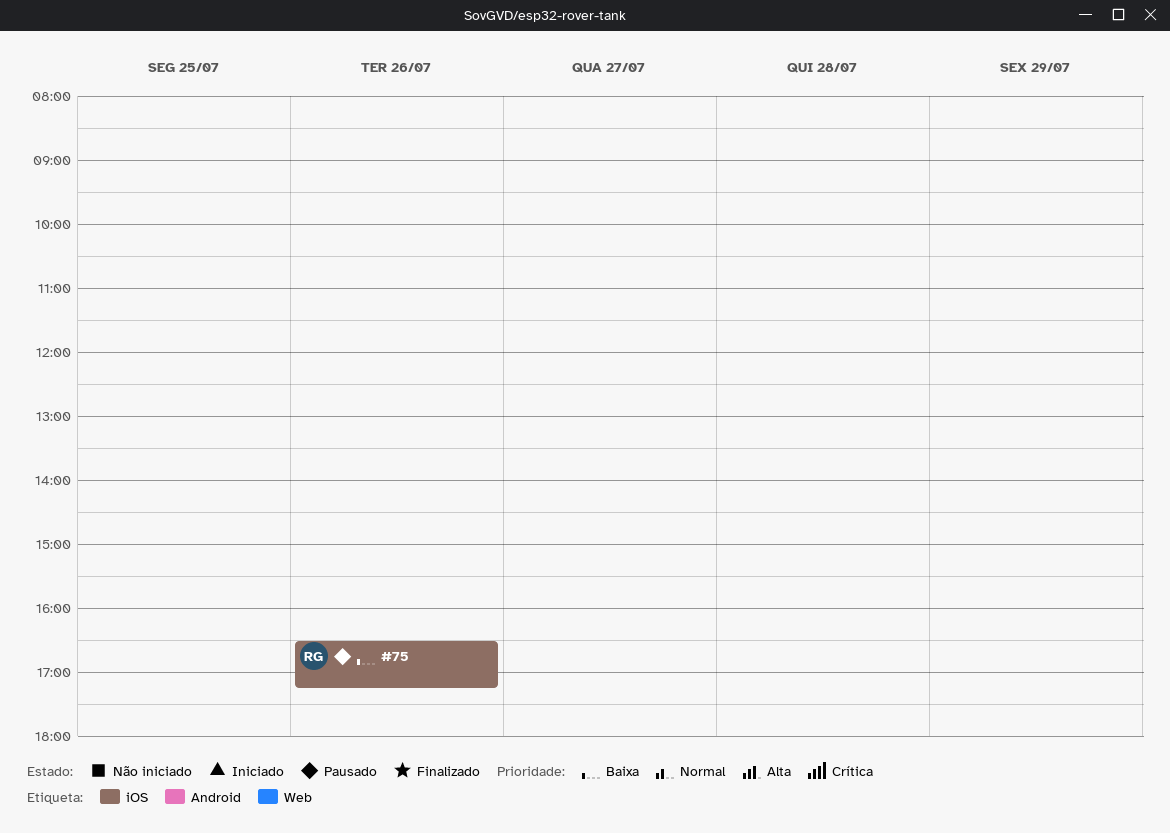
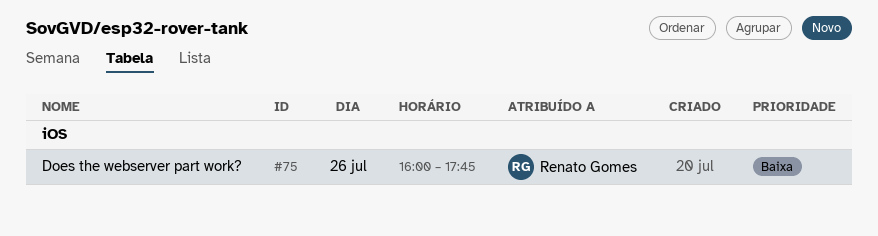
#75, begins: 16:30 -> 16:00
#75, ends: 17:15 -> 17:45

